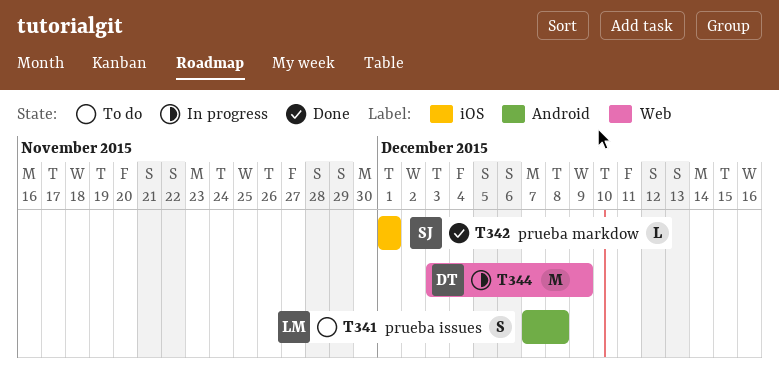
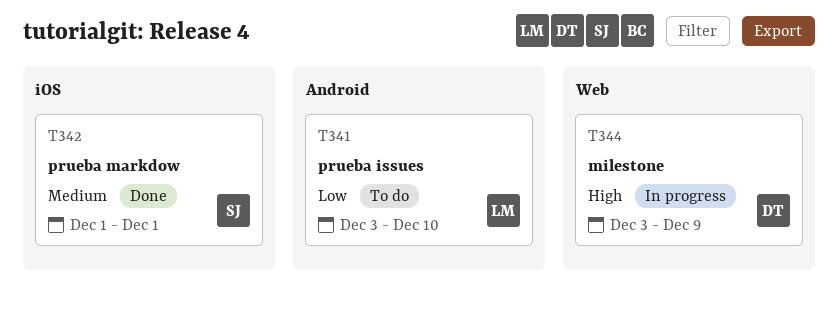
T341, start: Dec 7 -> Dec 3
T341, due: Dec 8 -> Dec 10

